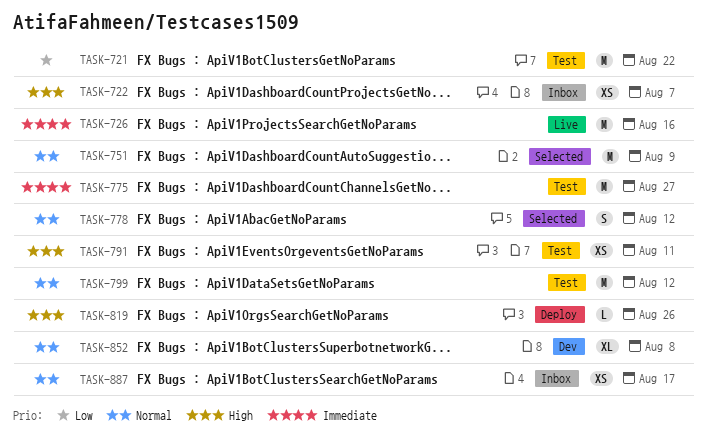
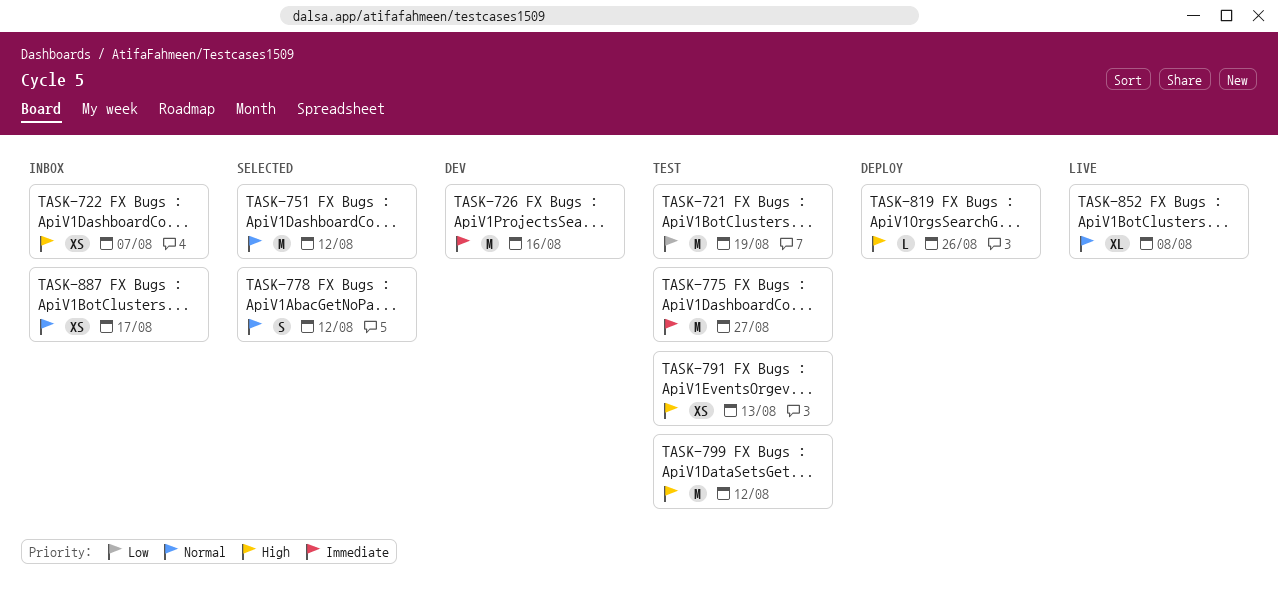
TASK-721, due: Aug 22 -> Aug 19
TASK-726, status: Live -> Dev
TASK-751, due: Aug 9 -> Aug 12
TASK-791, due: Aug 11 -> Aug 13
TASK-799, priority: Normal -> High
TASK-852, status: Dev -> Live

